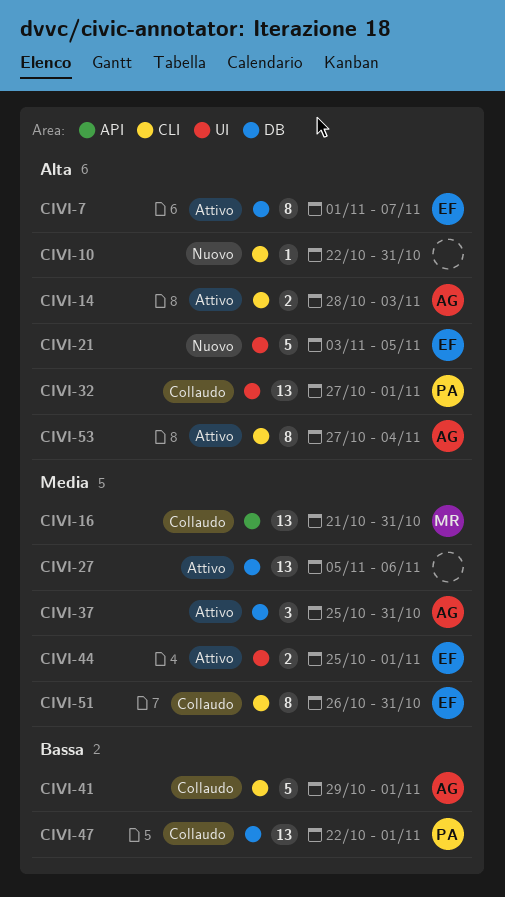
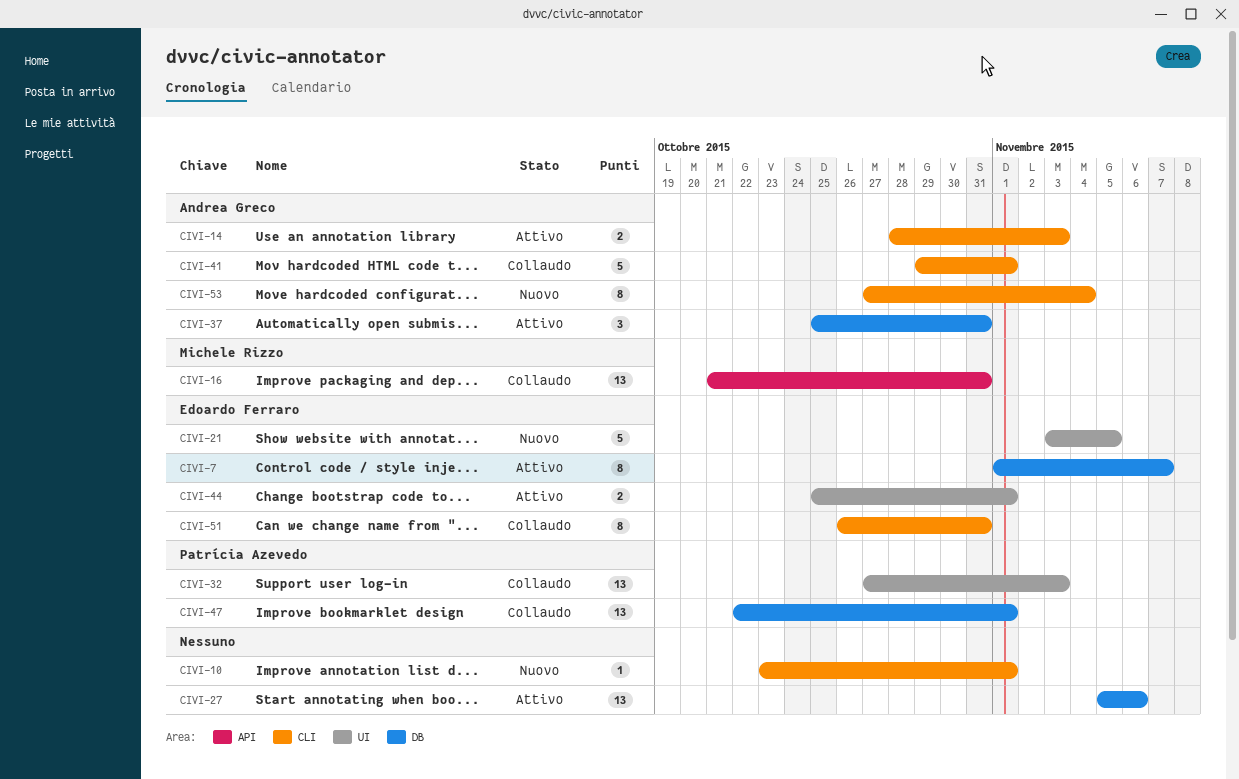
CIVI-10, start: Oct 22 -> Oct 23
CIVI-10, due: Oct 31 -> Nov 1
CIVI-32, due: Nov 1 -> Nov 3
CIVI-53, status: Attivo -> Nuovo

